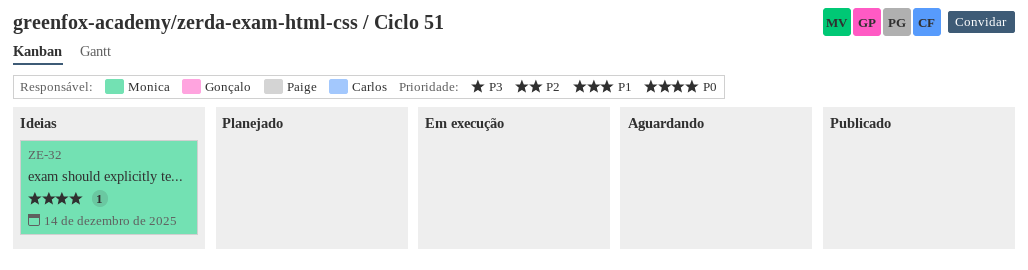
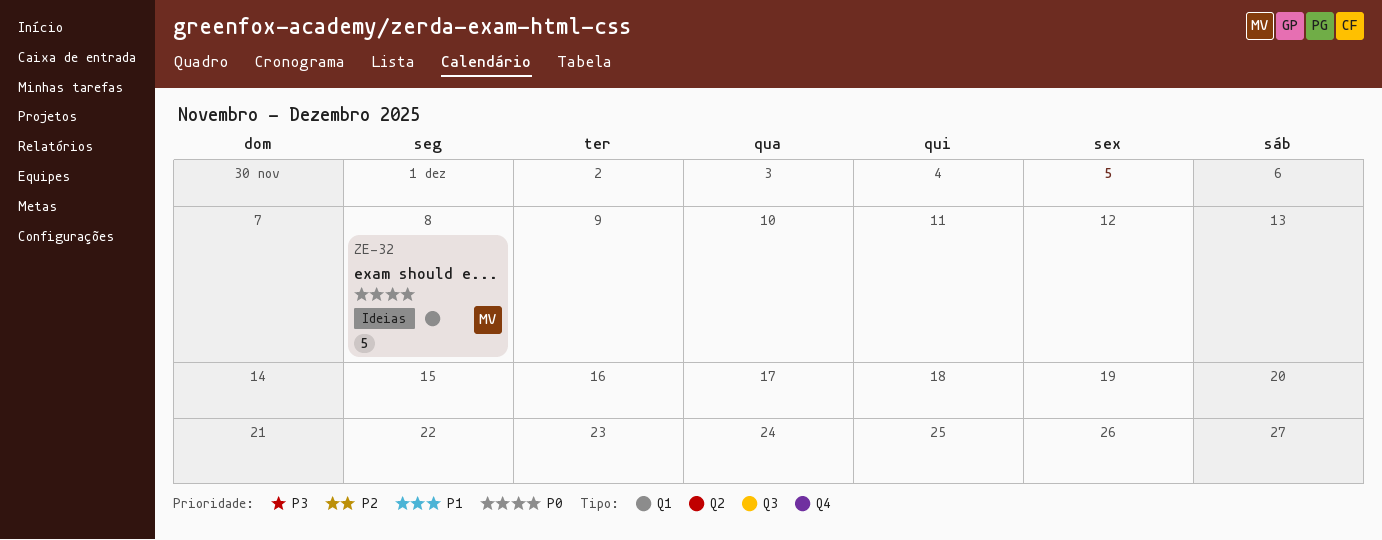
ZE-32, estimate: 1 -> 5
ZE-32, due: Dec 14 -> Dec 8

